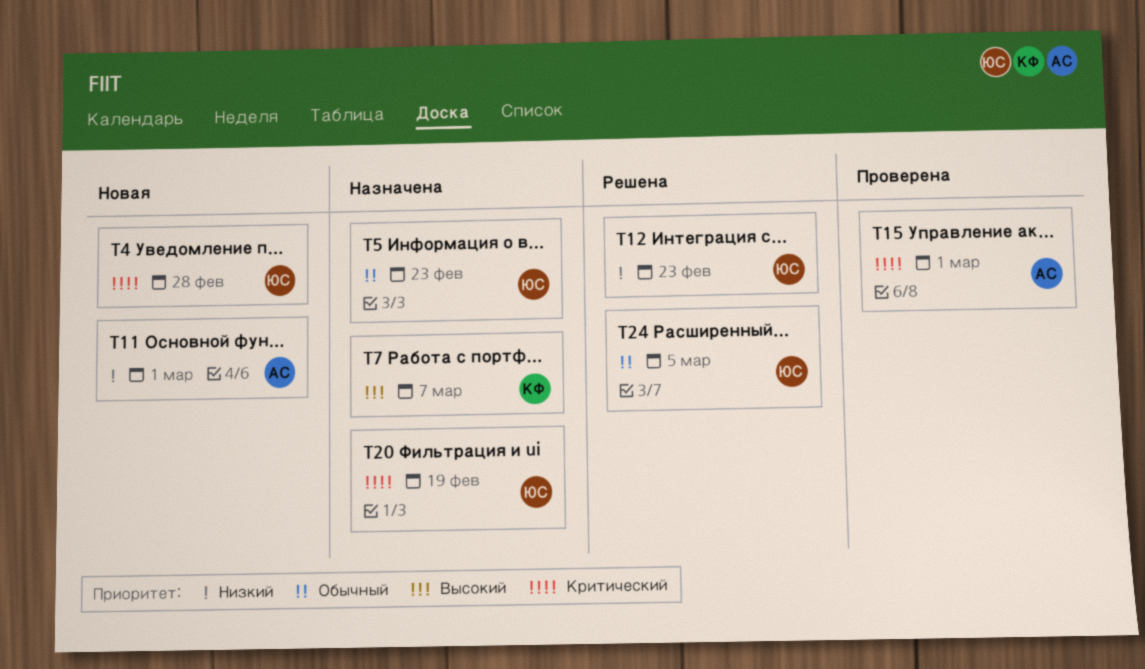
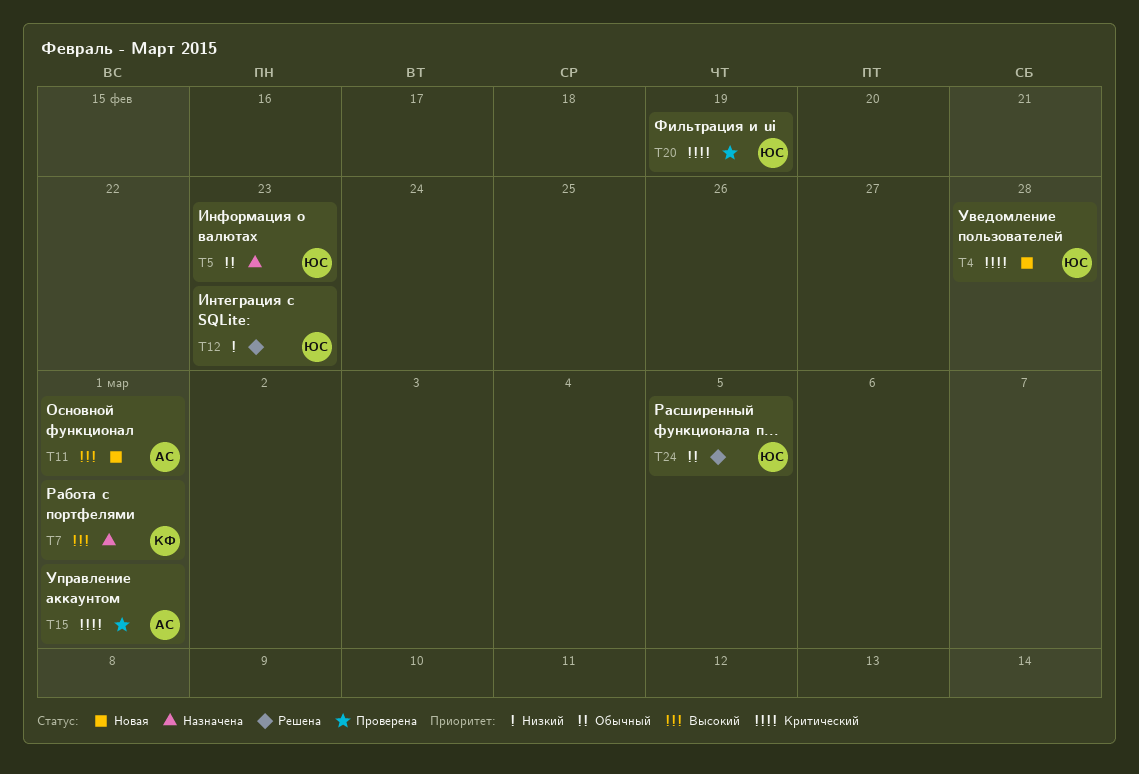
T7, due: Mar 7 -> Mar 1
T11, priority: Низкий -> Высокий
T20, status: Назначена -> Проверена

